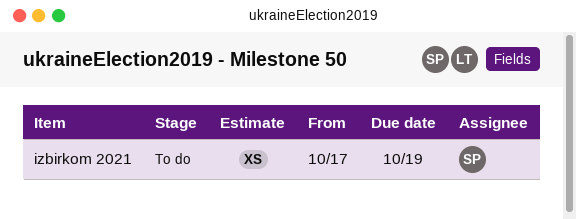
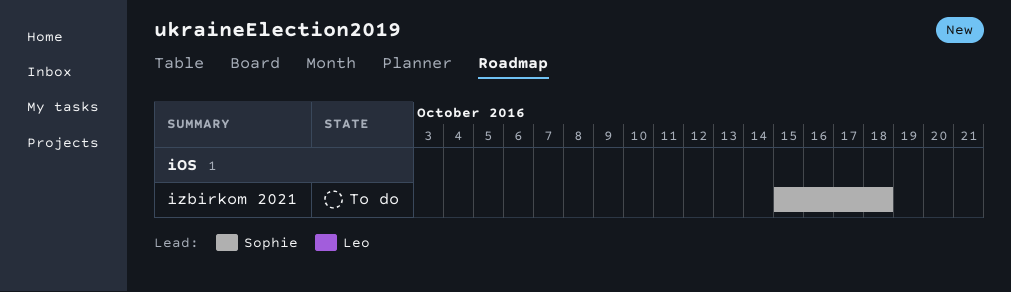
izbirkom 2021, start: Oct 17 -> Oct 15
izbirkom 2021, due: Oct 19 -> Oct 18

